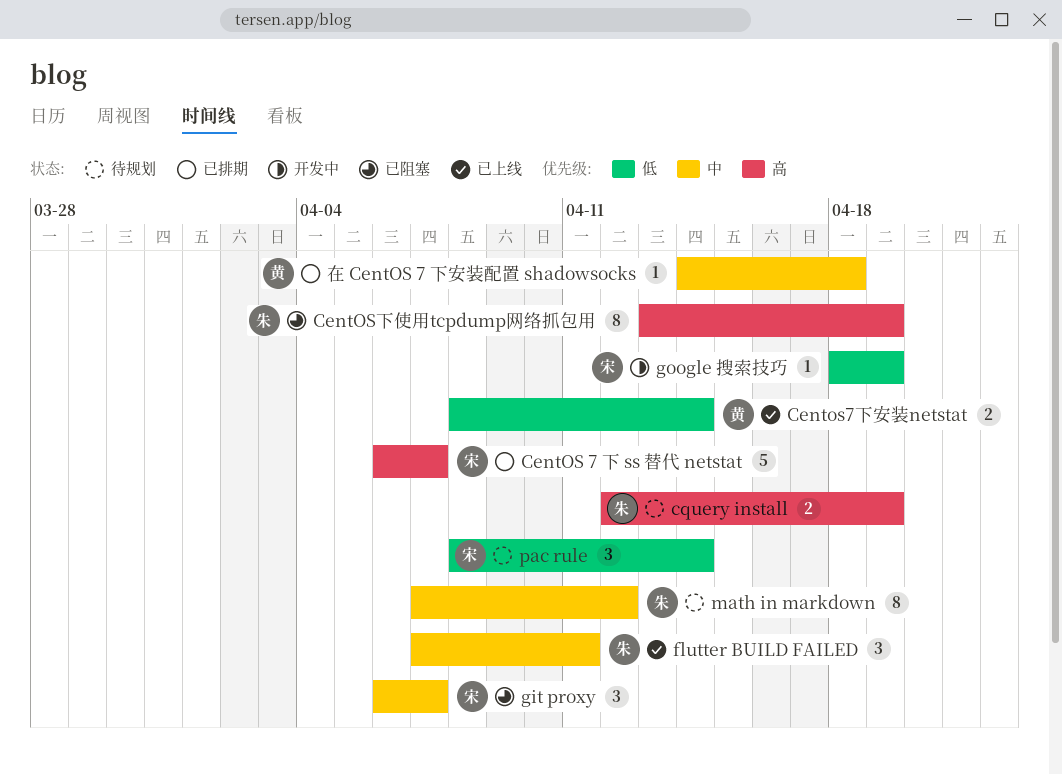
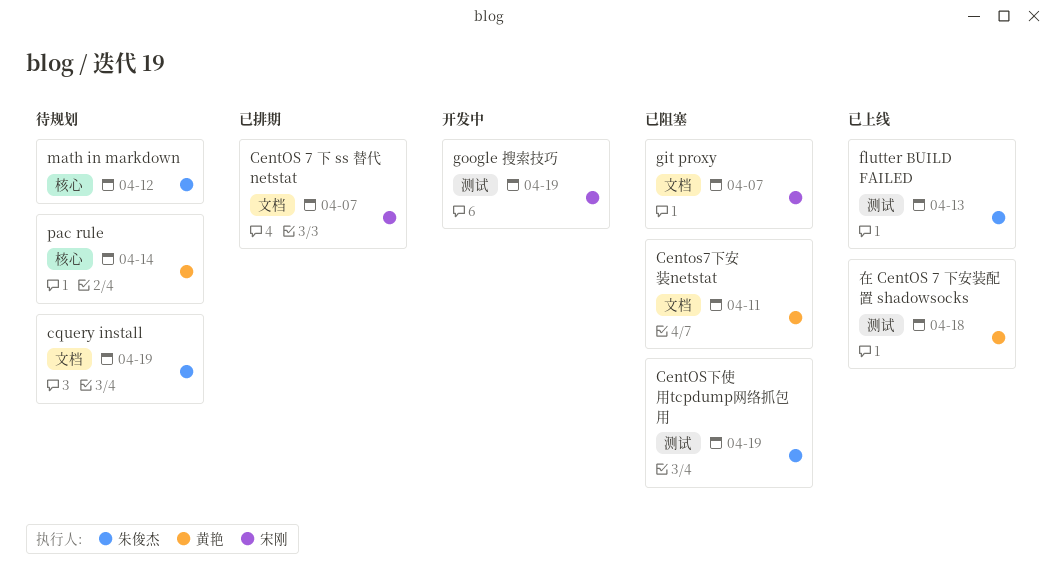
Centos7下安装netstat, status: 已上线 -> 已阻塞
Centos7下安装netstat, due: Apr 14 -> Apr 11
flutter BUILD FAILED, due: Apr 11 -> Apr 13
pac rule, owner: 宋刚 -> 黄艳
在 CentOS 7 下安装配置 shadowsocks, status: 已排期 -> 已上线

